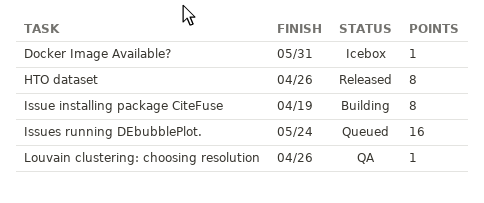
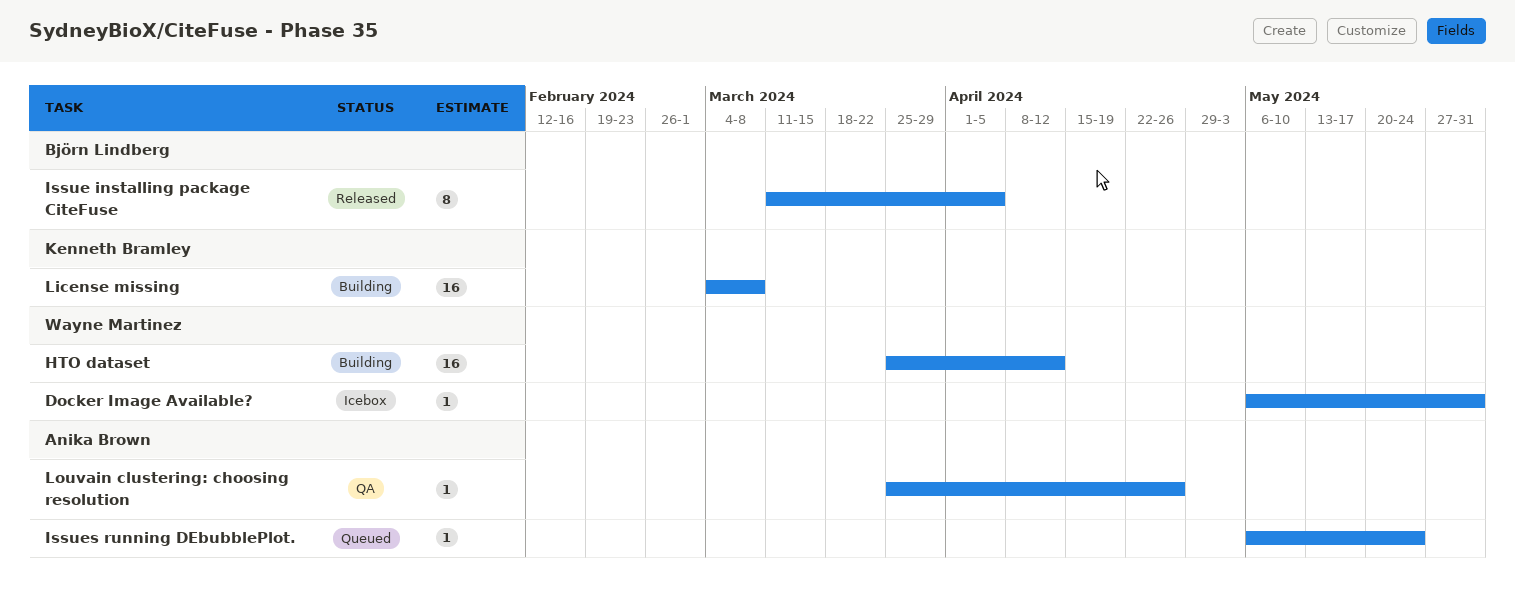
HTO dataset, status: Released -> Building
HTO dataset, estimate: 8 -> 16
HTO dataset, due: Apr 26 -> Apr 12
Issue installing package CiteFuse, status: Building -> Released
Issue installing package CiteFuse, due: Apr 19 -> Apr 5
Issues running DEbubblePlot., estimate: 16 -> 1
License missing: none -> present

